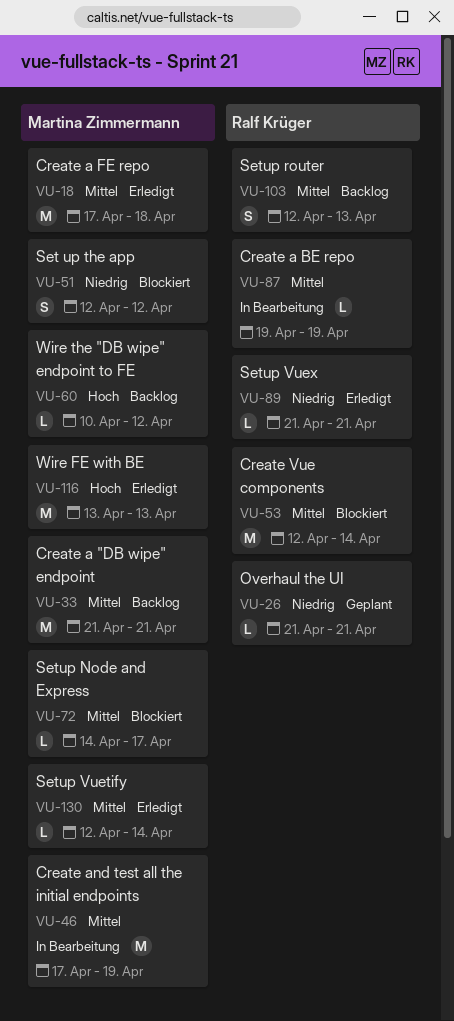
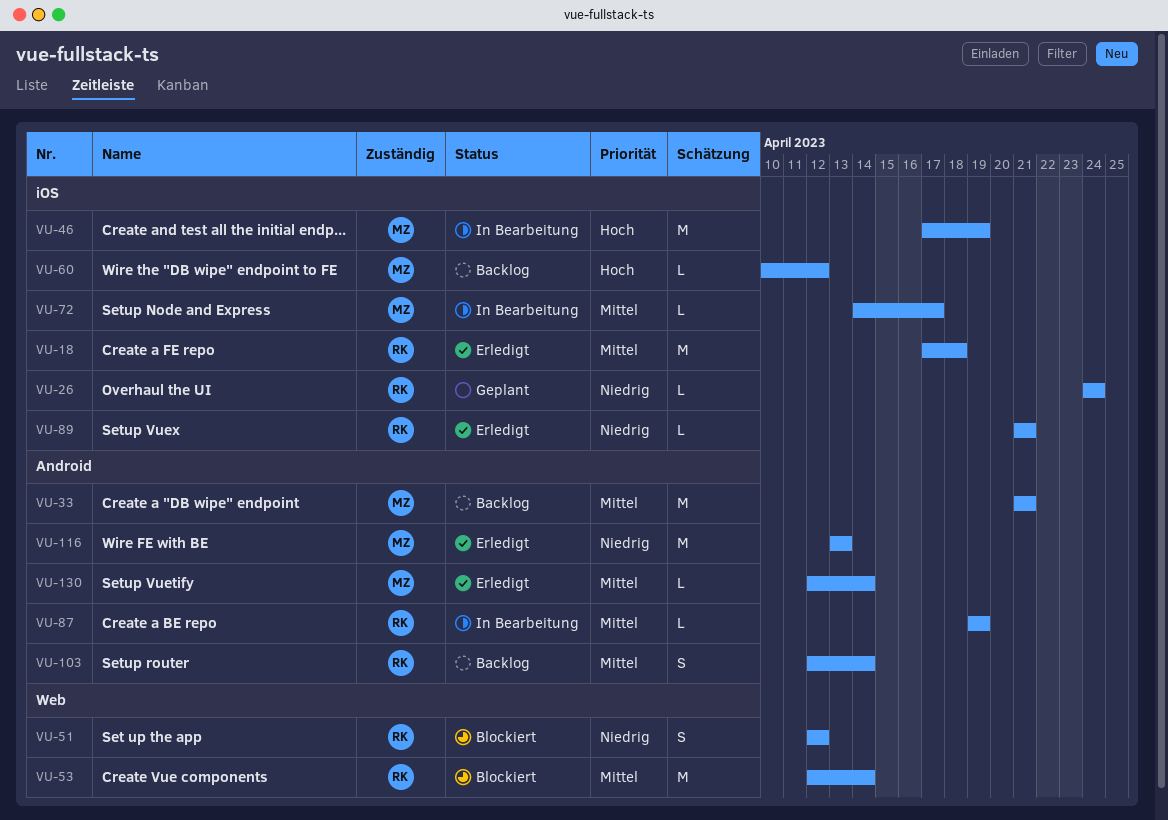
VU-18, owner: Martina Zimmermann -> Ralf Krüger
VU-26, start: Apr 21 -> Apr 24
VU-26, due: Apr 21 -> Apr 24
VU-46, priority: Mittel -> Hoch
VU-51, owner: Martina Zimmermann -> Ralf Krüger
VU-72, status: Blockiert -> In Bearbeitung
VU-103, due: Apr 13 -> Apr 14
VU-116, priority: Hoch -> Niedrig

